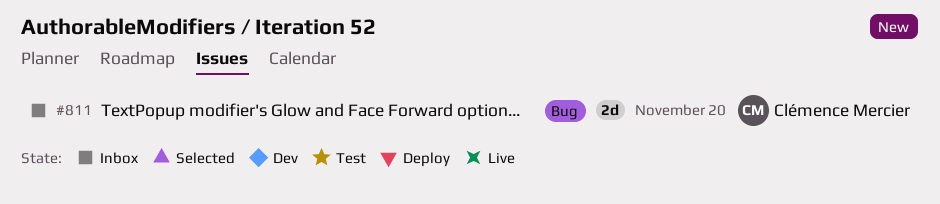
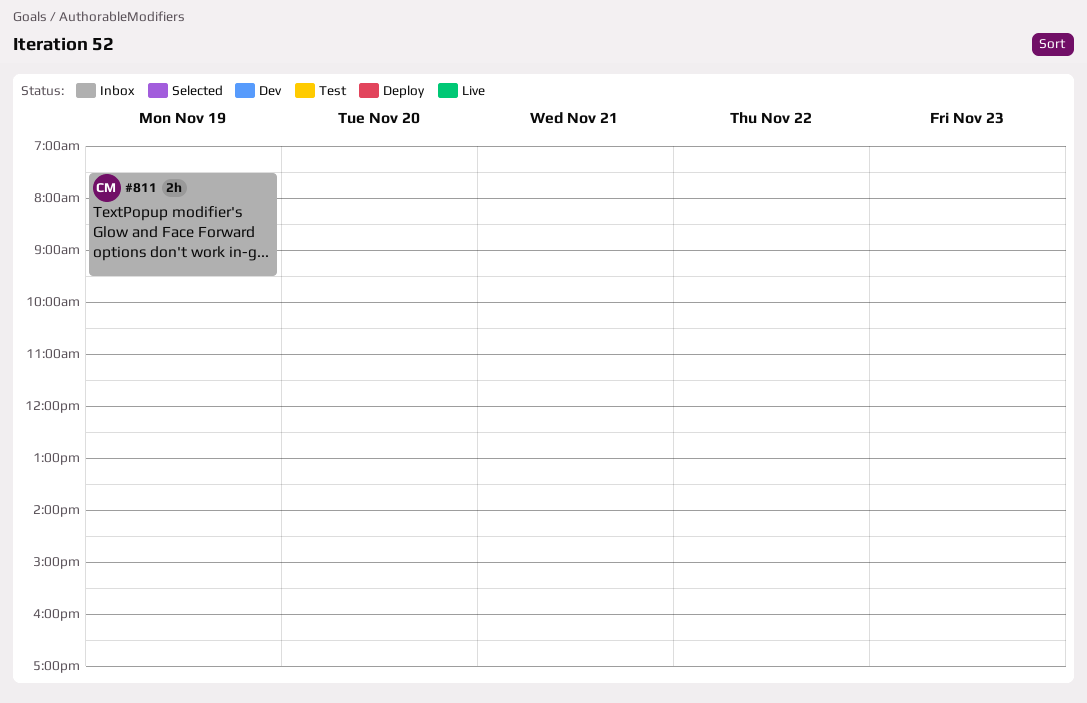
#811, estimate: 2d -> 2h
#811, day: Nov 20 -> Nov 19

